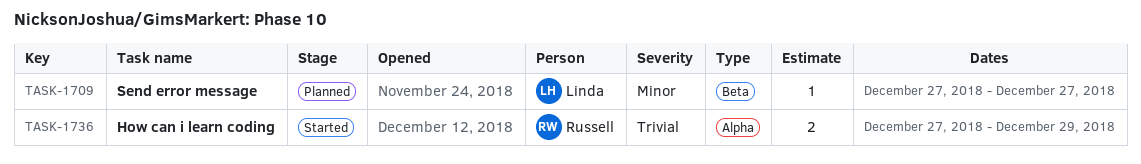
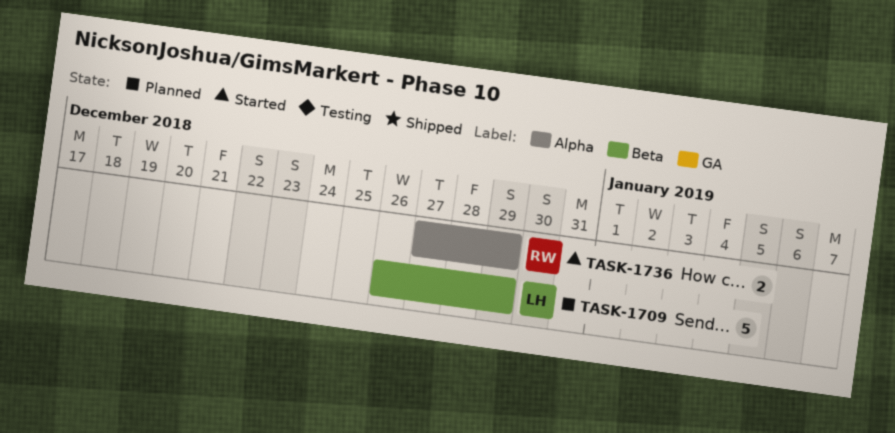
TASK-1709, estimate: 1 -> 5
TASK-1709, start: Dec 27 -> Dec 26
TASK-1709, due: Dec 27 -> Dec 29

